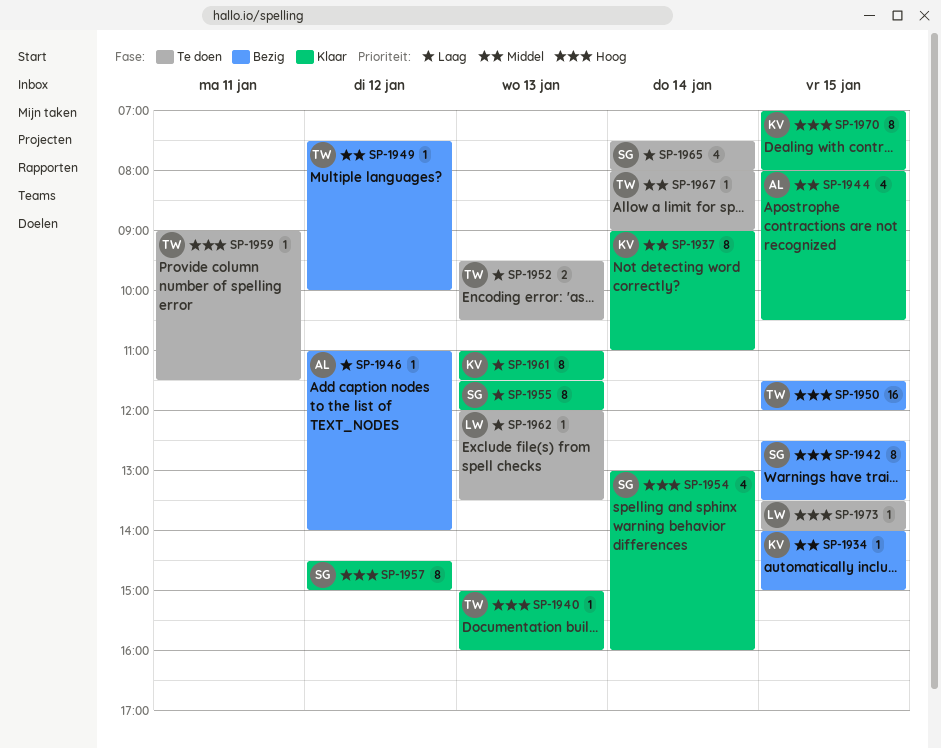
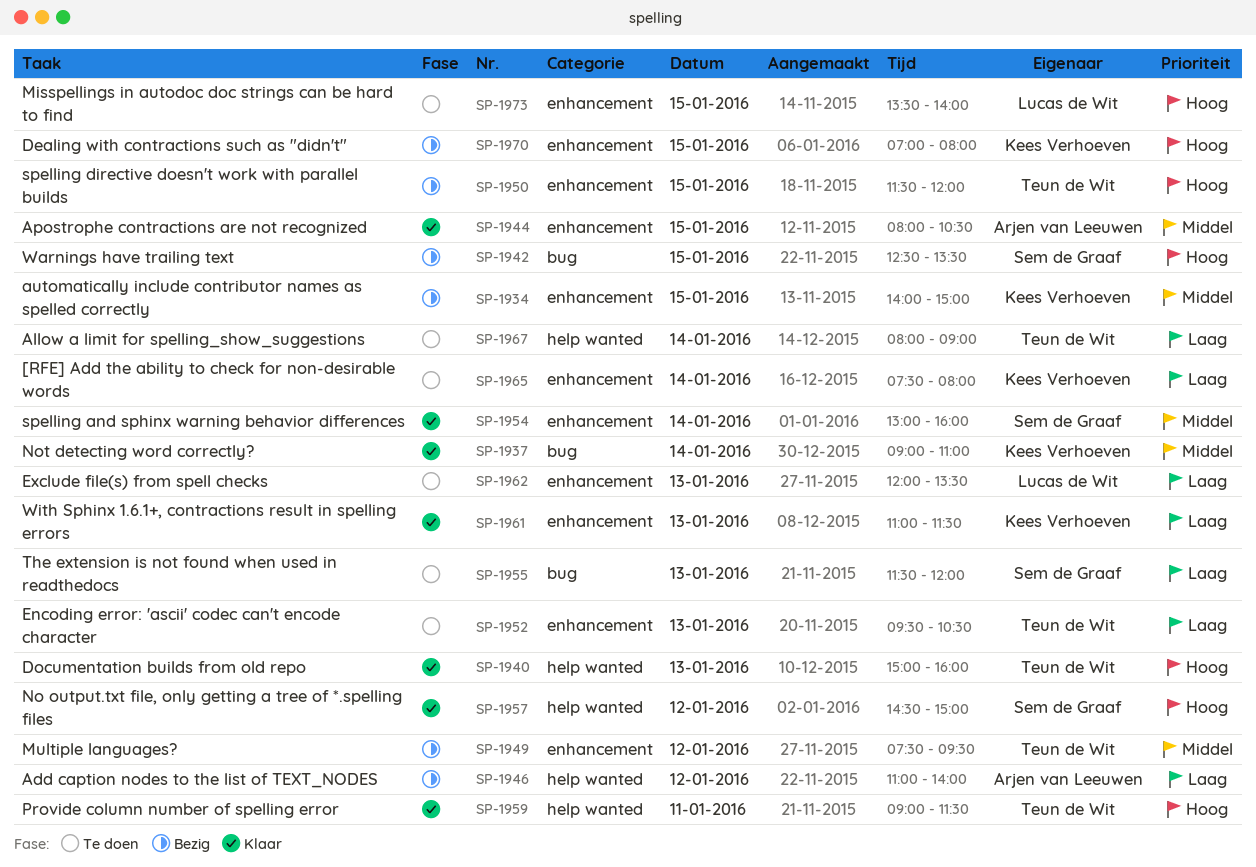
SP-1949, ends: 10:00 -> 09:30
SP-1954, priority: Hoog -> Middel
SP-1955, status: Klaar -> Te doen
SP-1959, status: Te doen -> Klaar
SP-1965, owner: Sem de Graaf -> Kees Verhoeven
SP-1967, priority: Middel -> Laag
SP-1970, status: Klaar -> Bezig

